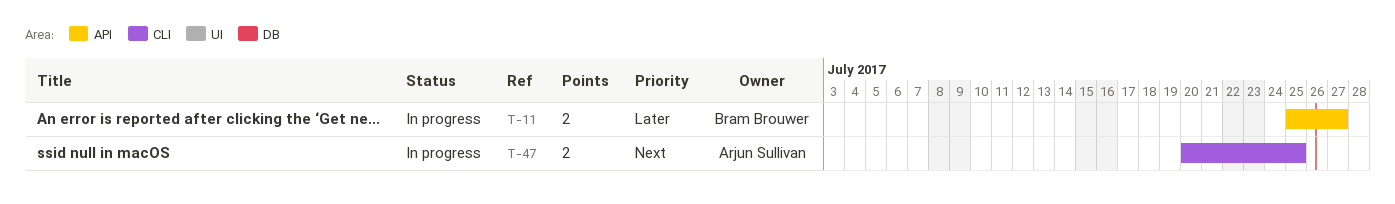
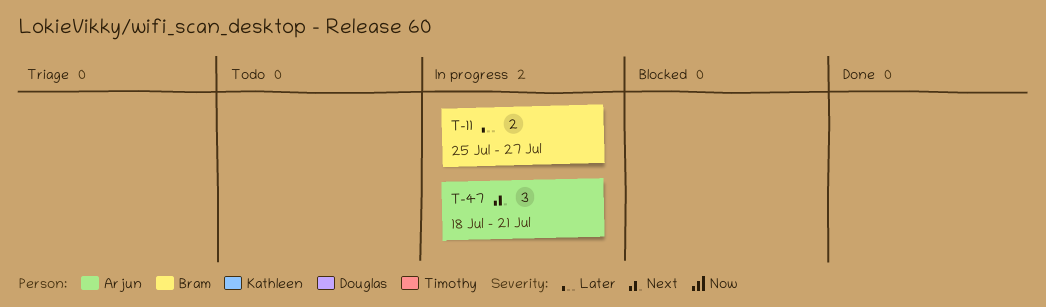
T-47, estimate: 2 -> 3
T-47, start: Jul 20 -> Jul 18
T-47, due: Jul 25 -> Jul 21

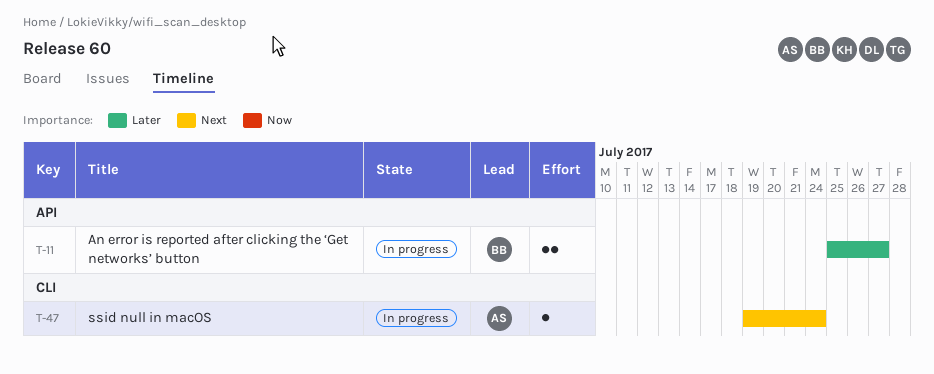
T-47, estimate: 3 -> 1
T-47, start: Jul 18 -> Jul 19
T-47, due: Jul 21 -> Jul 24

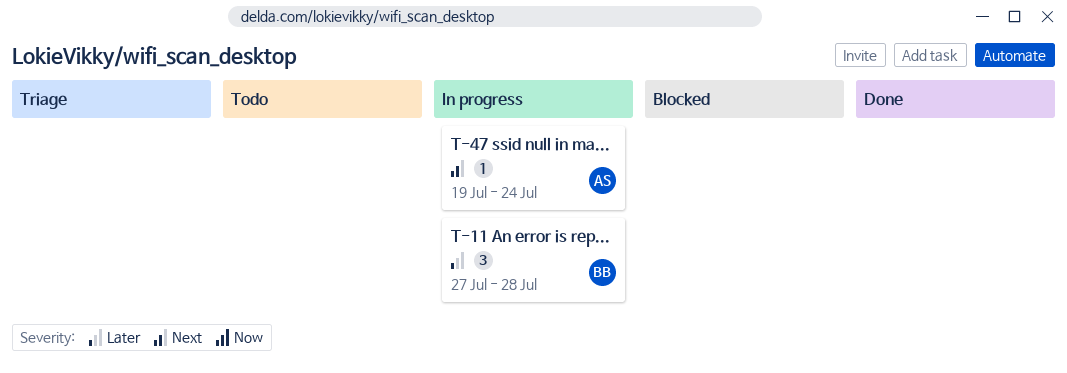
T-11, estimate: 2 -> 3
T-11, start: Jul 25 -> Jul 27
T-11, due: Jul 27 -> Jul 28

